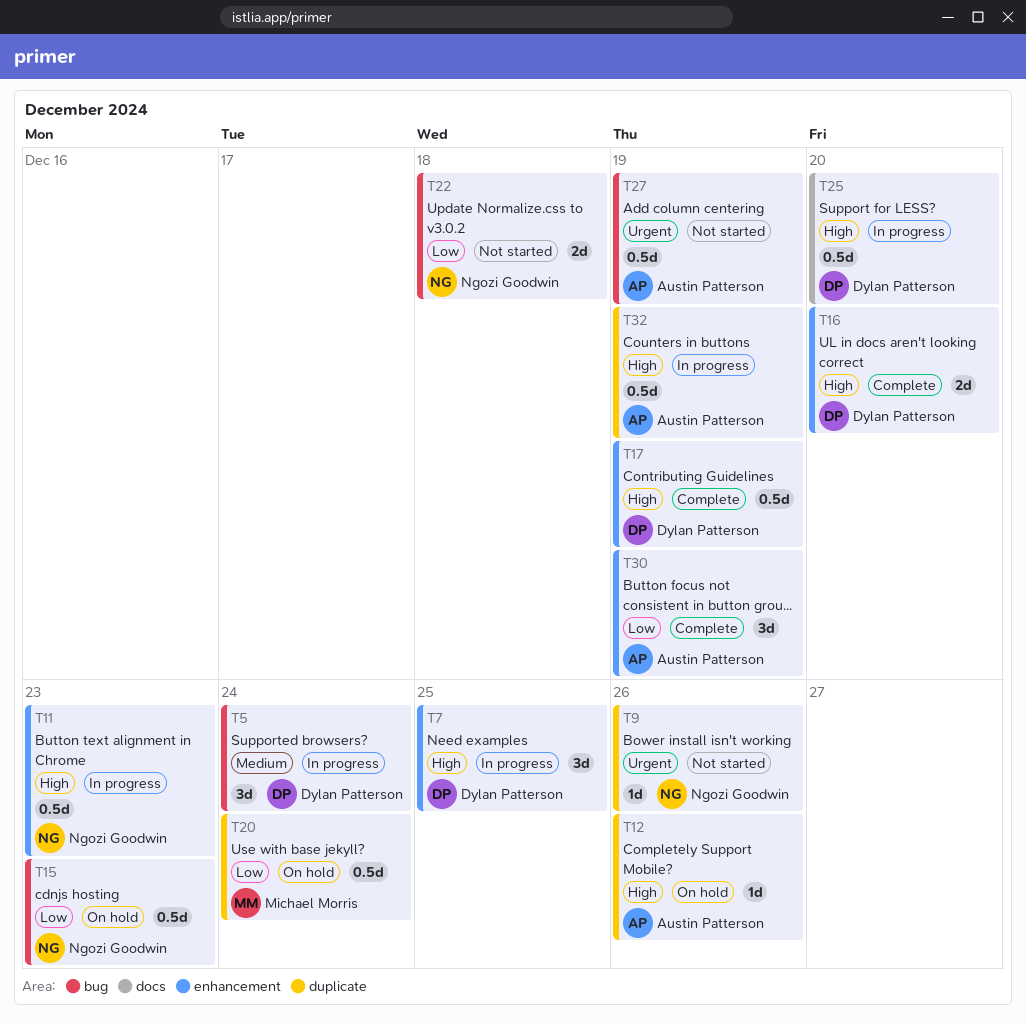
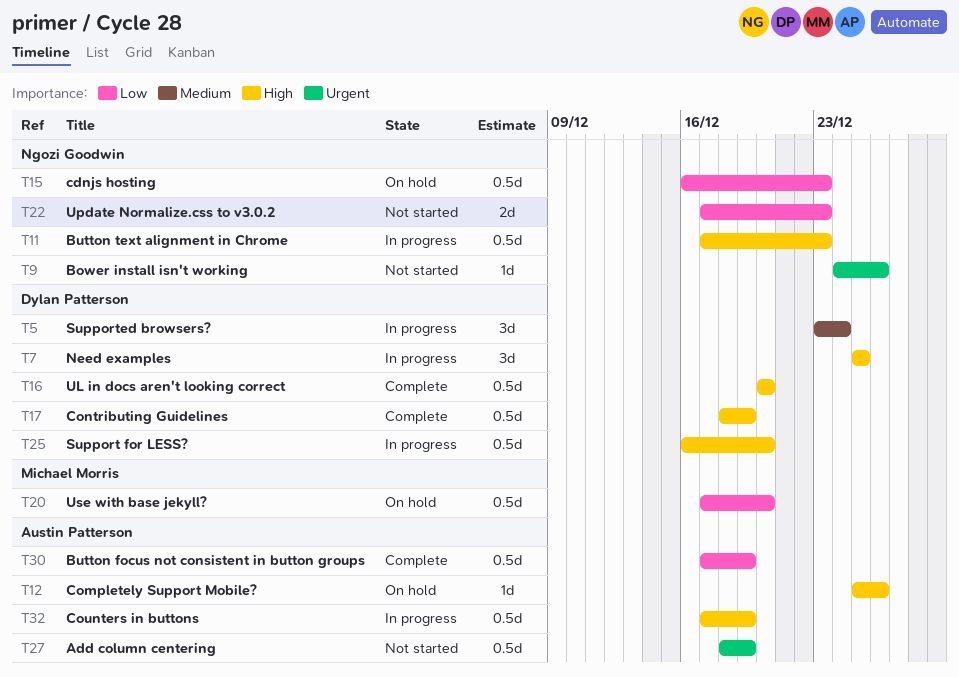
T16, estimate: 2d -> 0.5d
T20, due: Dec 24 -> Dec 20
T22, due: Dec 18 -> Dec 23
T30, estimate: 3d -> 0.5d

